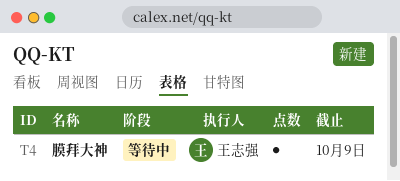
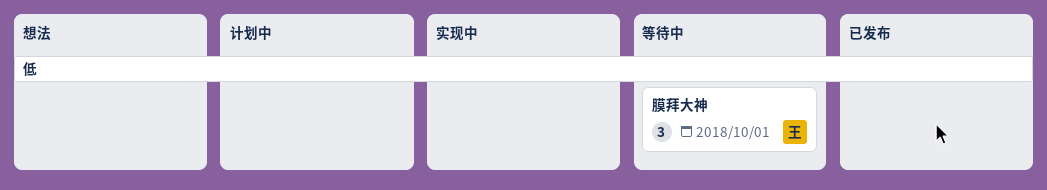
膜拜大神, estimate: 1 -> 3
膜拜大神, due: Oct 9 -> Oct 1

